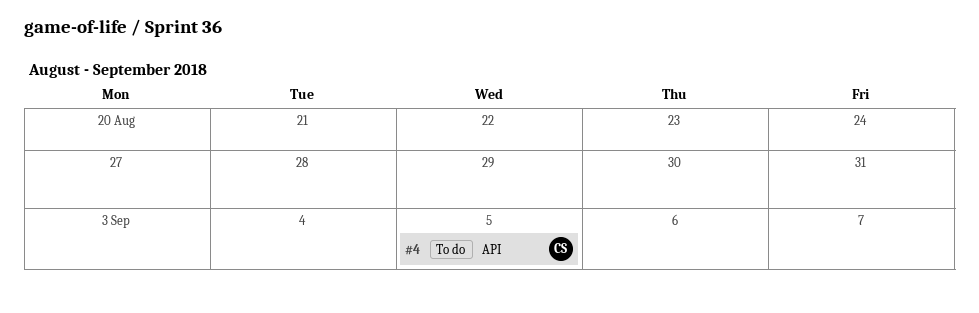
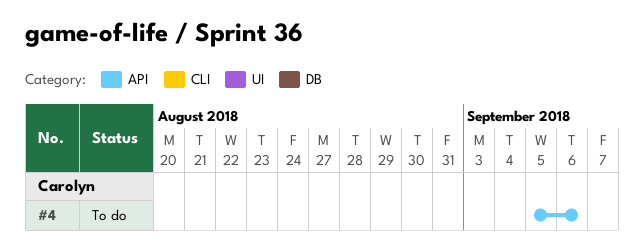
#4, due: Sep 5 -> Sep 6

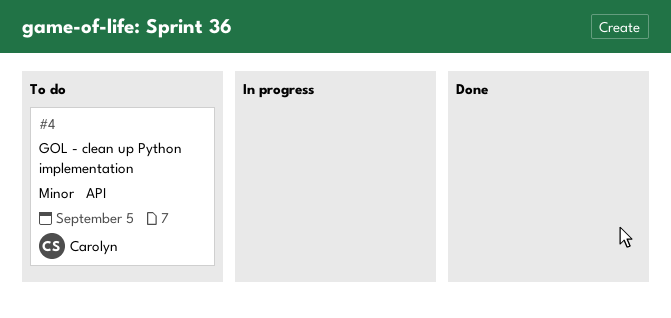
#4, due: Sep 6 -> Sep 5

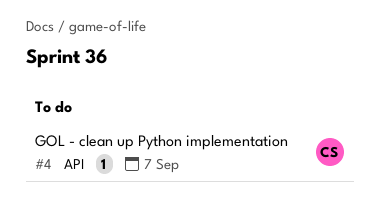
#4, due: Sep 5 -> Sep 7

